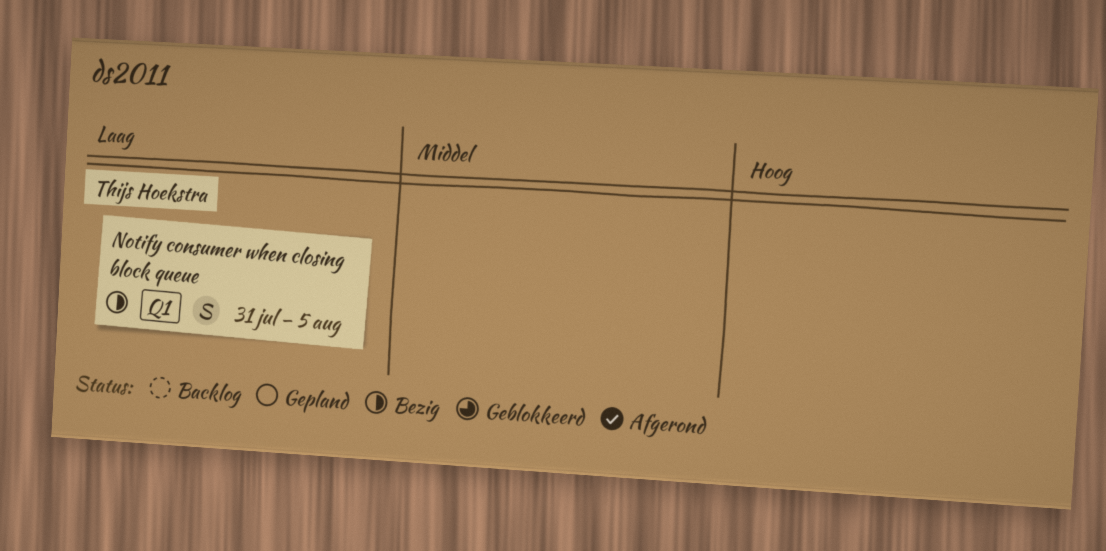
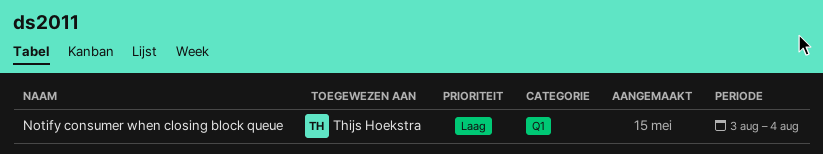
Notify consumer when closing block queue, start: Jul 31 -> Aug 3
Notify consumer when closing block queue, due: Aug 5 -> Aug 4

